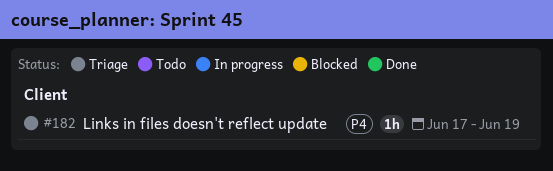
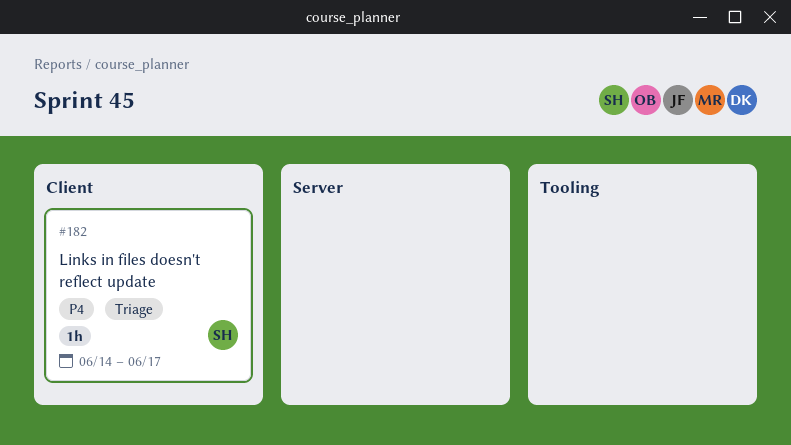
#182, start: Jun 17 -> Jun 14
#182, due: Jun 19 -> Jun 17

